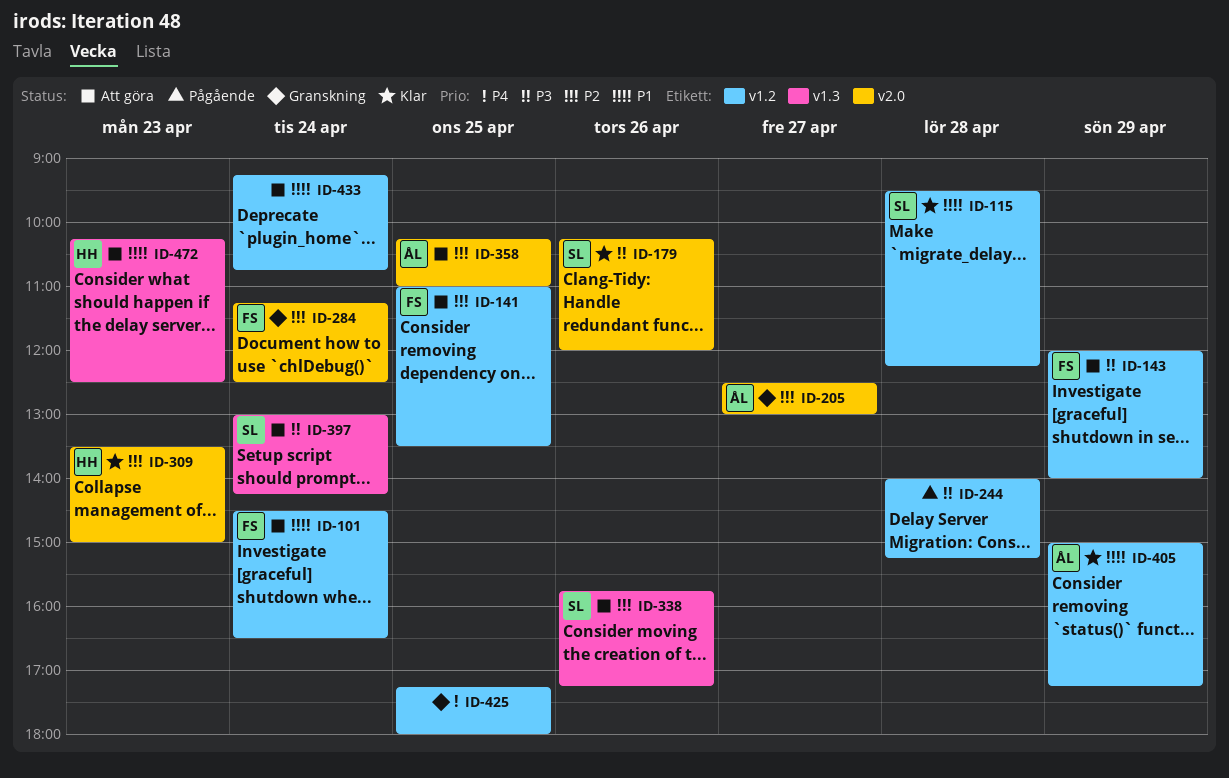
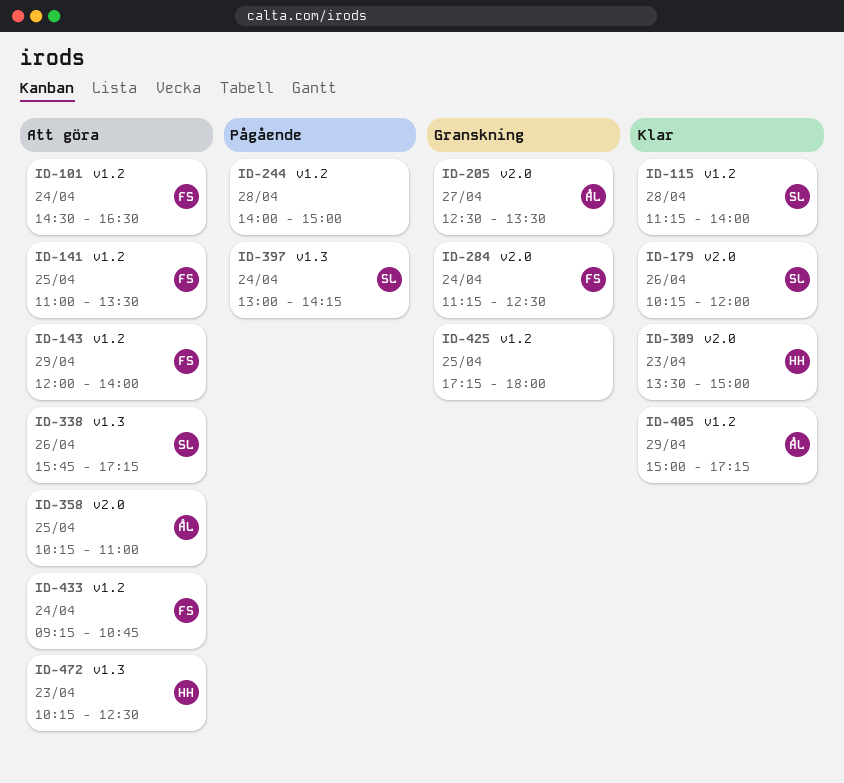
ID-115, begins: 09:30 -> 11:15
ID-115, ends: 12:15 -> 14:00
ID-205, ends: 13:00 -> 13:30
ID-244, ends: 15:15 -> 15:00
ID-397, status: Att göra -> Pågående
ID-433, owner: none -> FS

